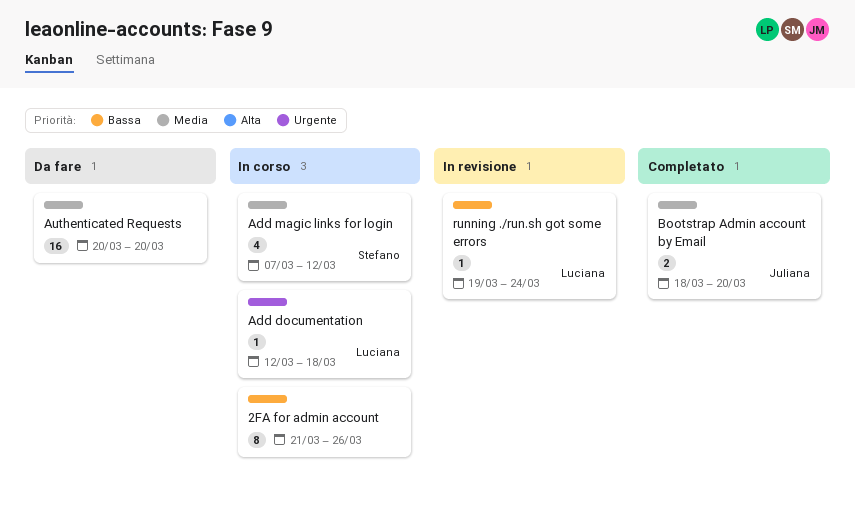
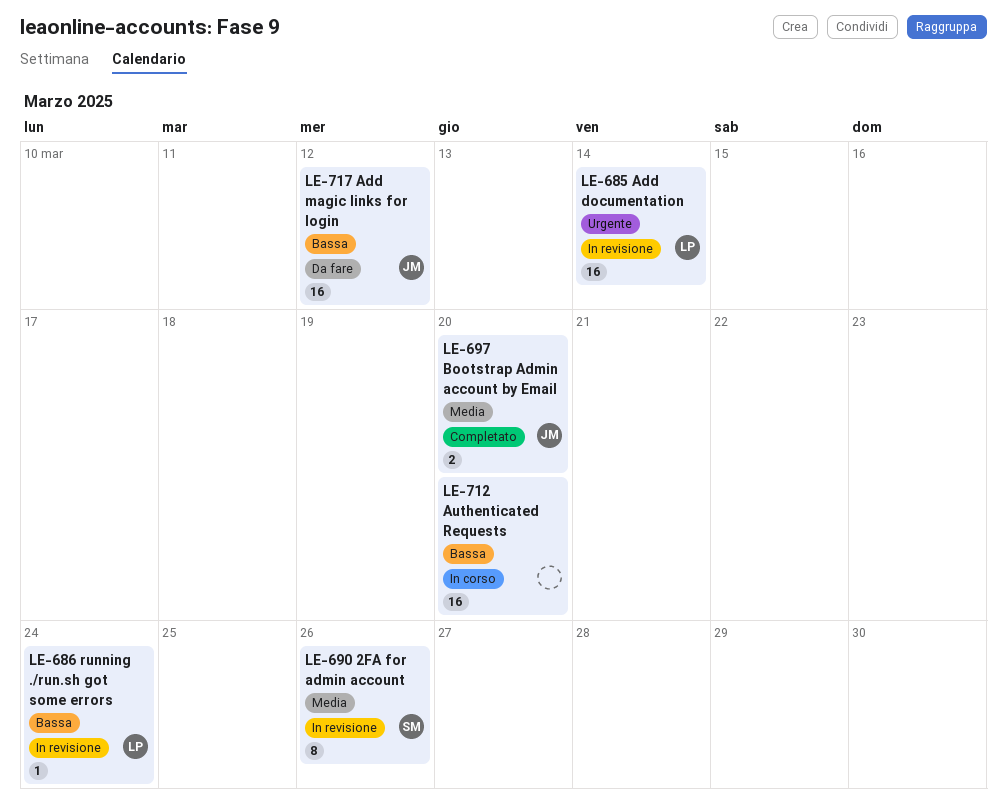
2FA for admin account, status: In corso -> In revisione
2FA for admin account, owner: none -> Stefano
2FA for admin account, priority: Bassa -> Media
Add documentation, status: In corso -> In revisione
Add documentation, estimate: 1 -> 16
Add documentation, due: Mar 18 -> Mar 14
Add magic links for login, status: In corso -> Da fare
Add magic links for login, owner: Stefano -> Juliana
Add magic links for login, priority: Media -> Bassa
Add magic links for login, estimate: 4 -> 16
Authenticated Requests, status: Da fare -> In corso
Authenticated Requests, priority: Media -> Bassa

